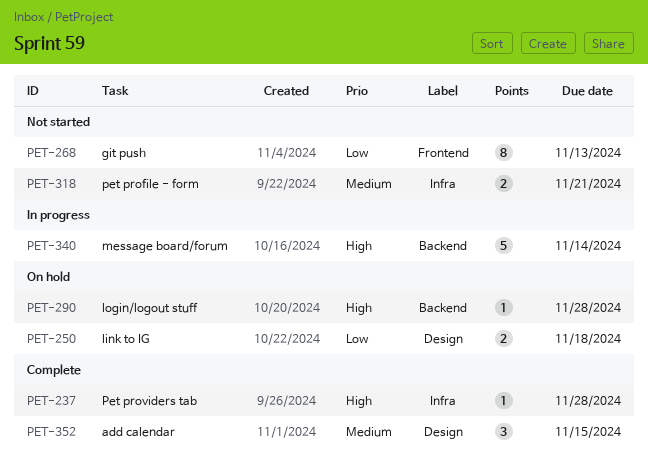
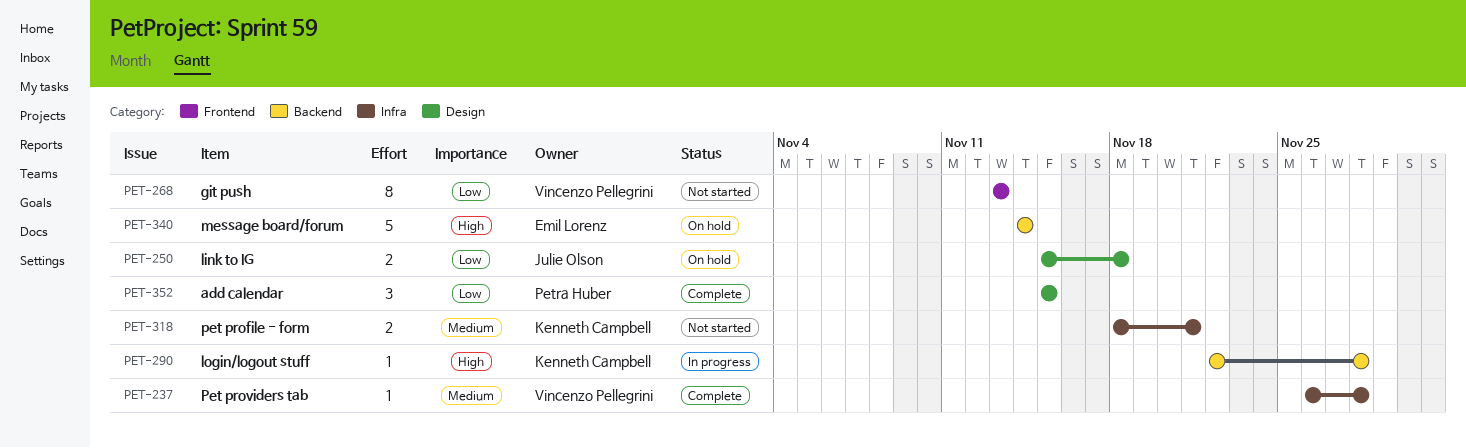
PET-237, priority: High -> Medium
PET-290, status: On hold -> In progress
PET-340, status: In progress -> On hold
PET-352, priority: Medium -> Low

